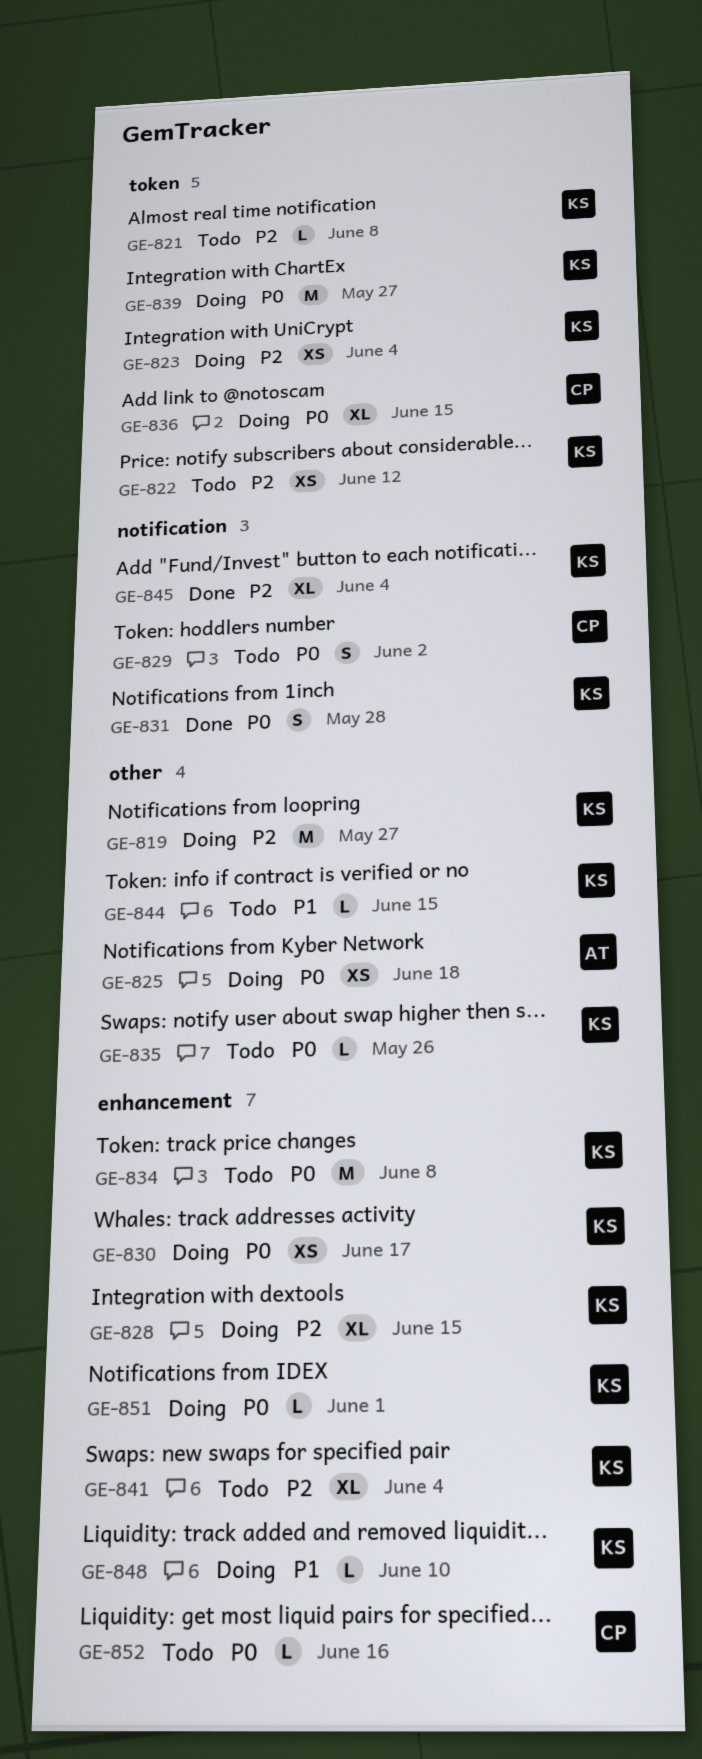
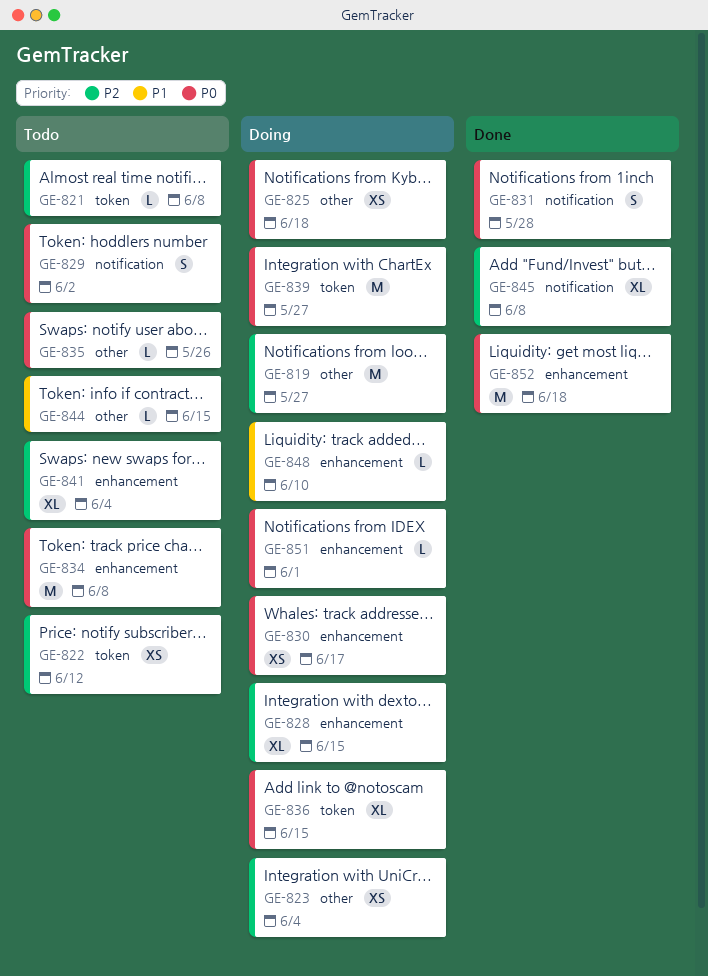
GE-823, label: token -> other
GE-845, due: Jun 4 -> Jun 8
GE-852, status: Todo -> Done
GE-852, estimate: L -> M
GE-852, due: Jun 16 -> Jun 18

